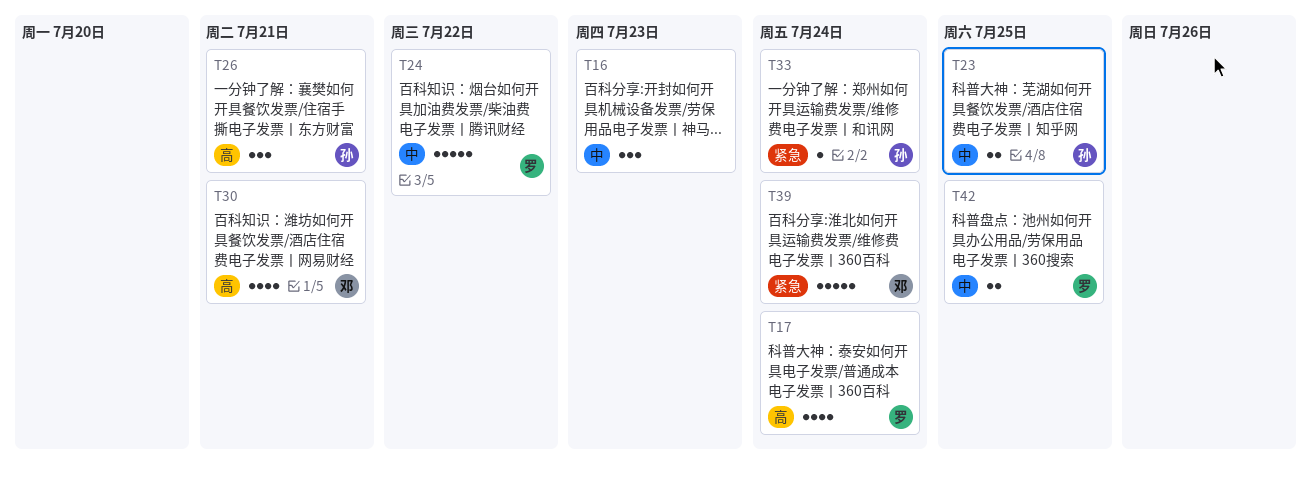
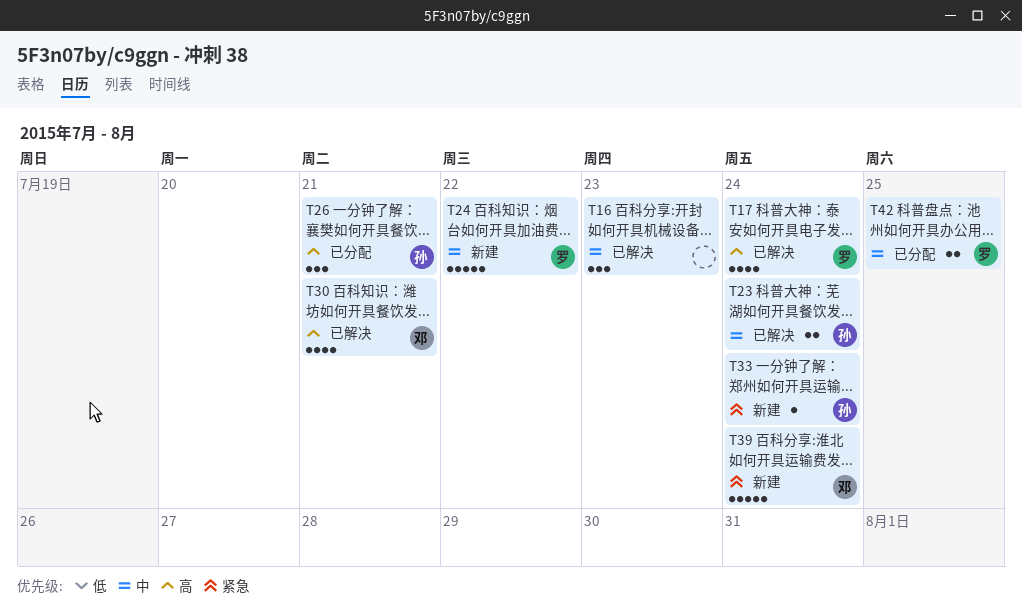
T23, due: Jul 25 -> Jul 24

